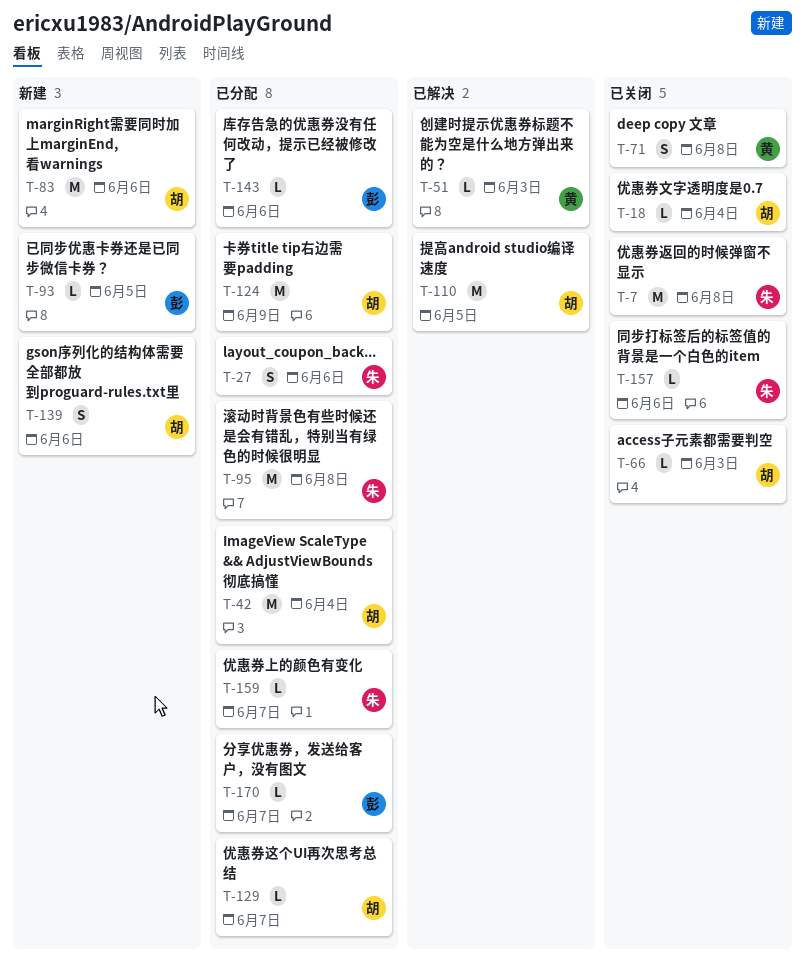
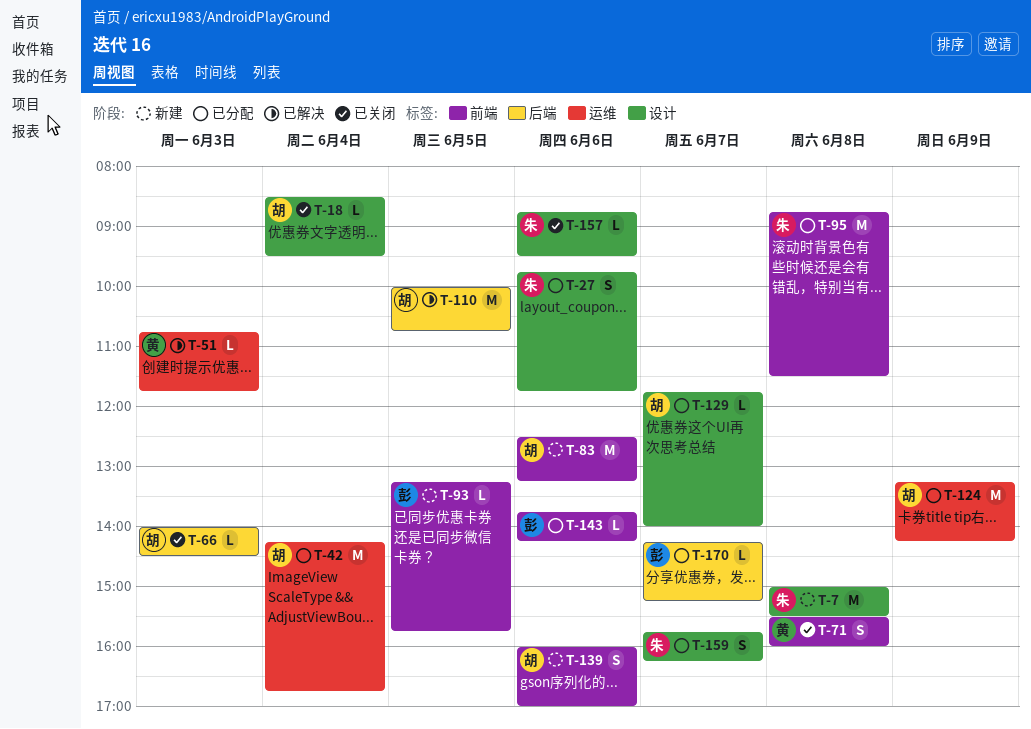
T-7, status: 已关闭 -> 新建
T-159, estimate: L -> S

